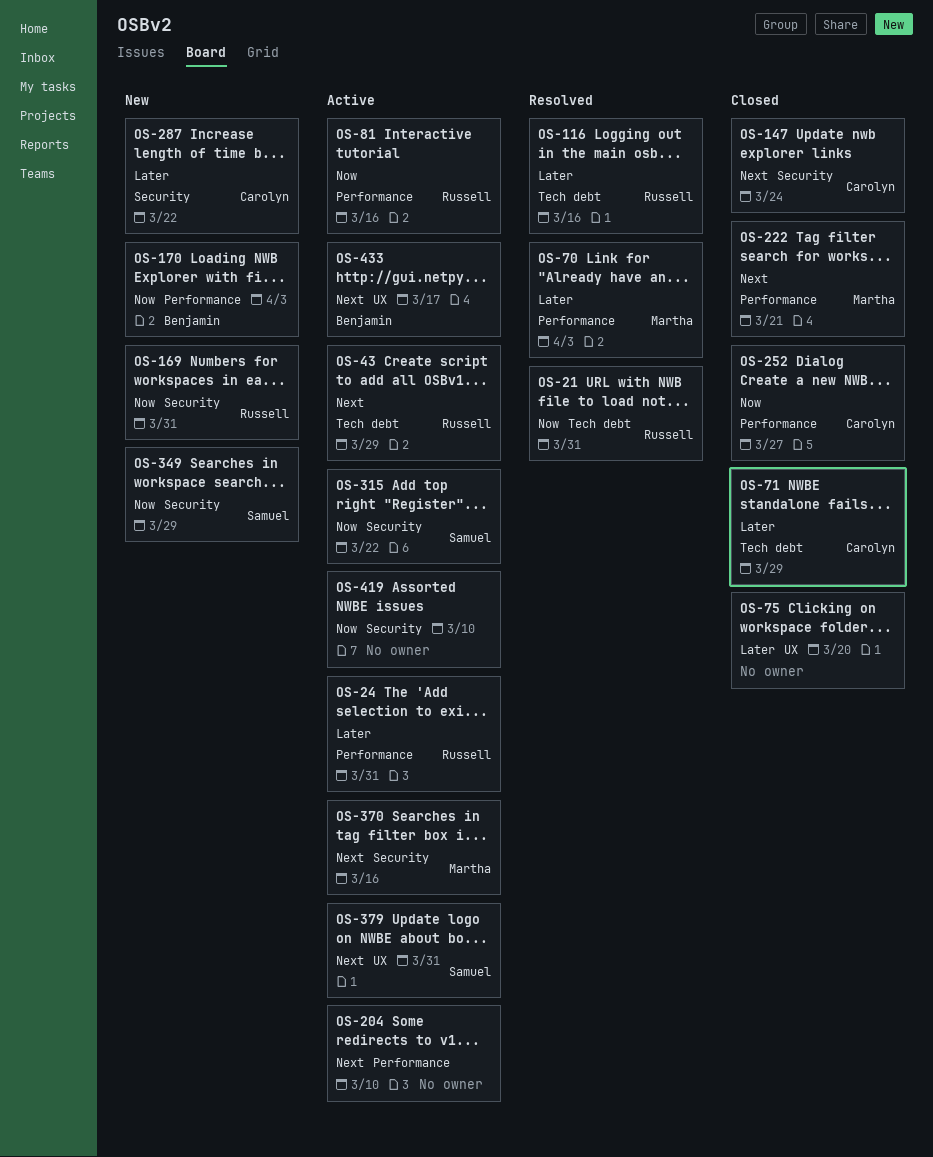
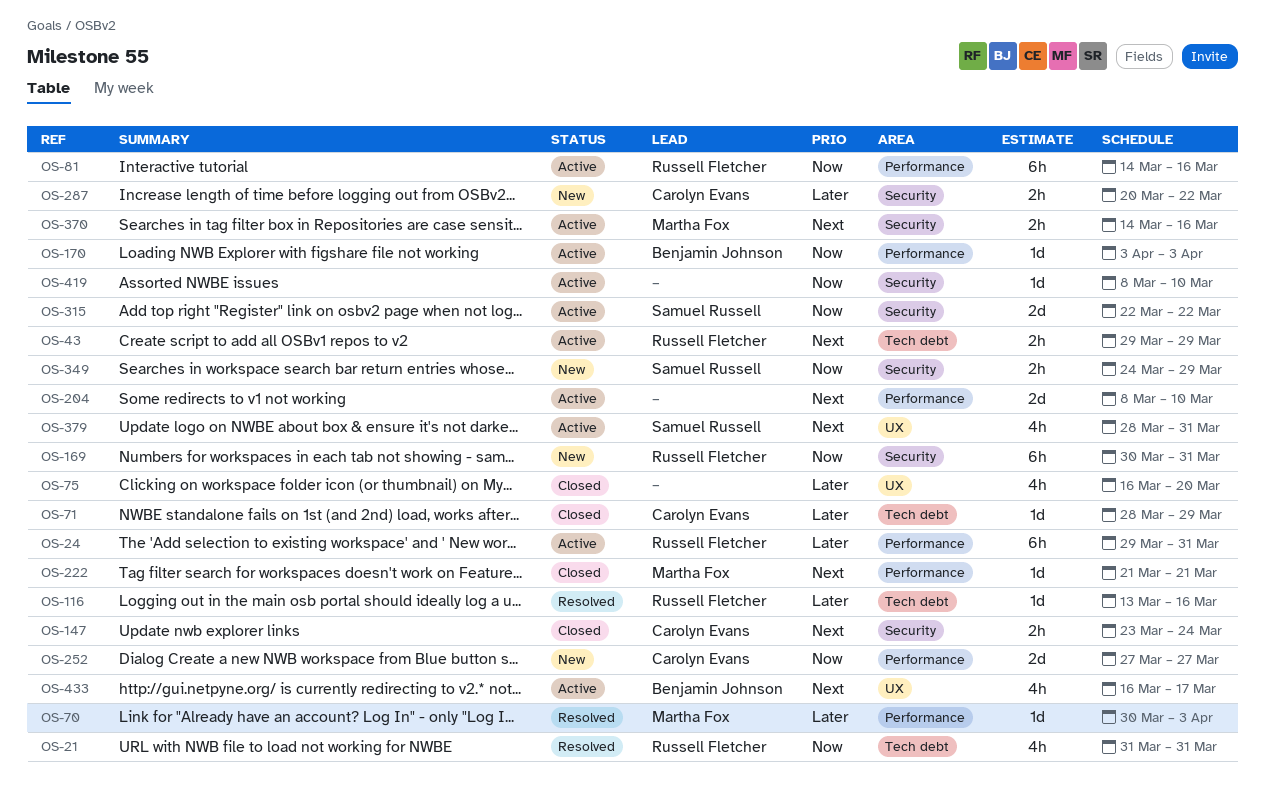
OS-170, status: New -> Active
OS-252, status: Closed -> New

